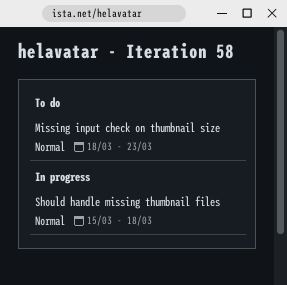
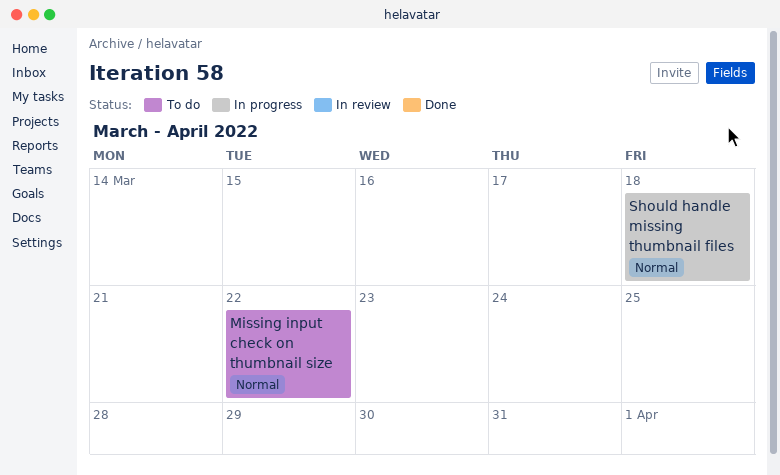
Missing input check on thumbnail size, due: Mar 23 -> Mar 22

